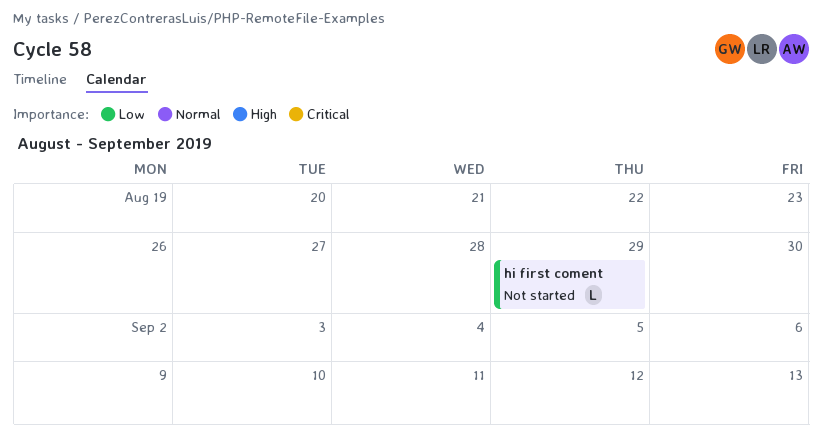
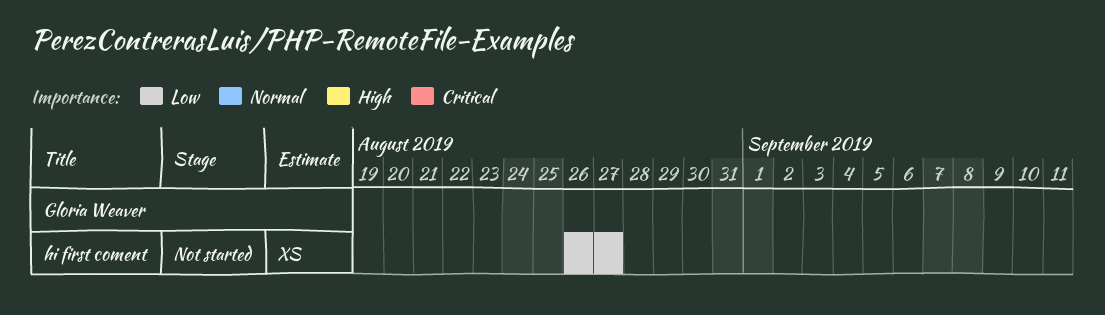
hi first coment, estimate: L -> XS
hi first coment, due: Aug 29 -> Aug 27

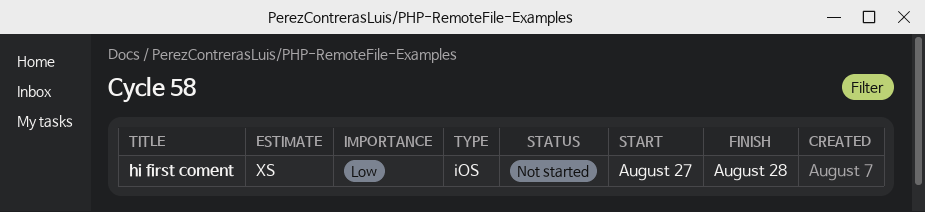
hi first coment, start: Aug 26 -> Aug 27
hi first coment, due: Aug 27 -> Aug 28

